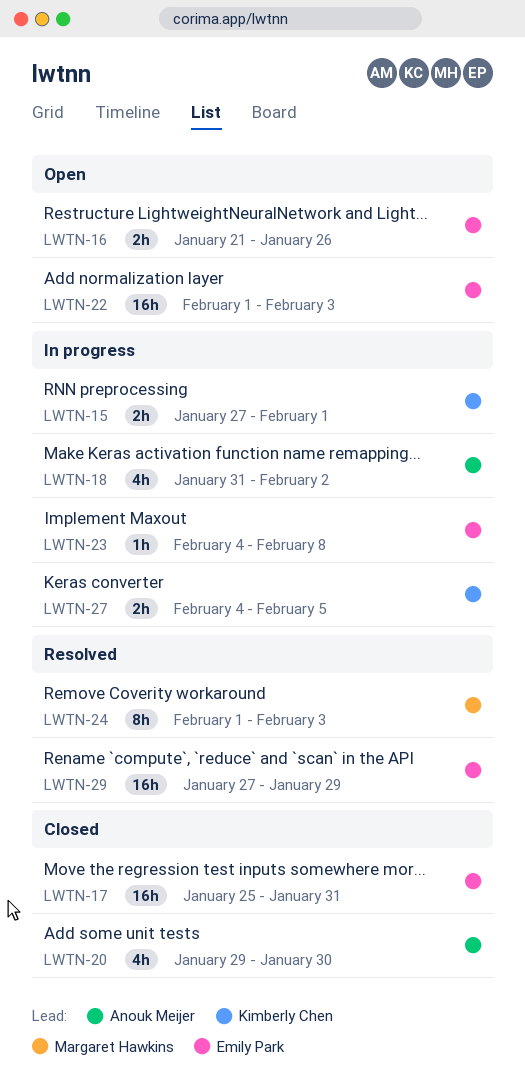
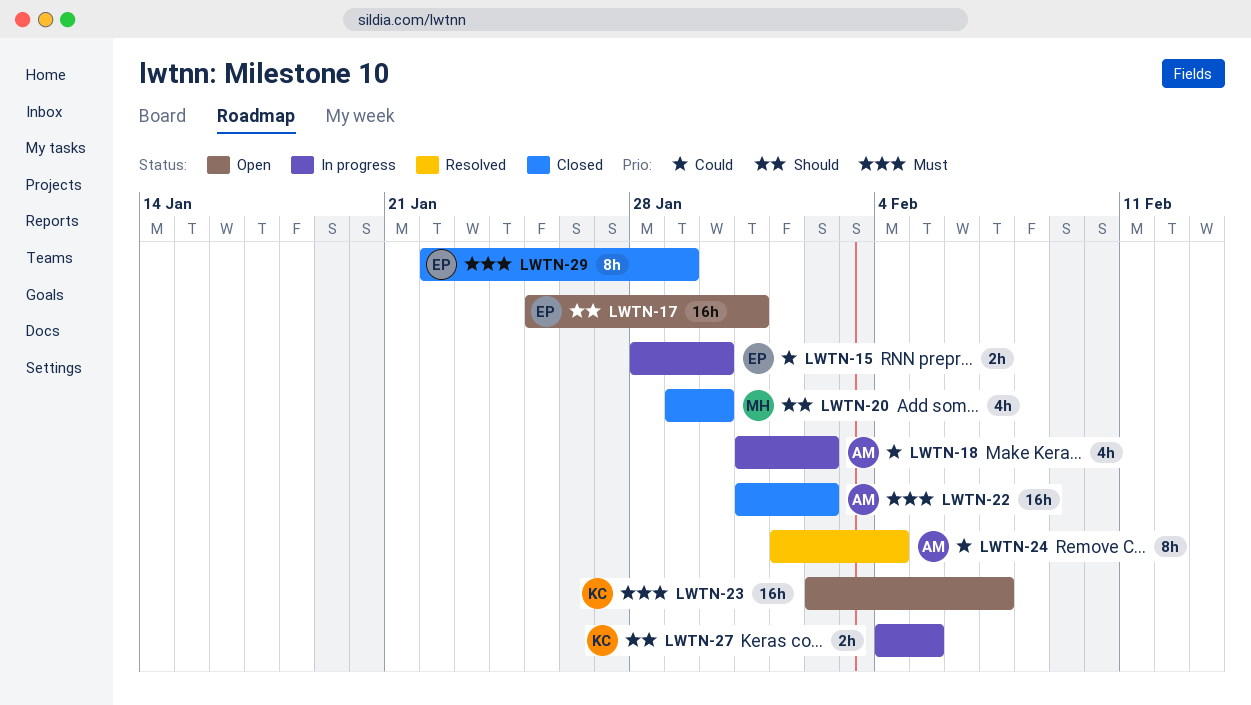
LWTN-15, owner: Kimberly Chen -> Emily Park
LWTN-15, start: Jan 27 -> Jan 28
LWTN-15, due: Feb 1 -> Jan 30
LWTN-16: present -> none
LWTN-17, status: Closed -> Open
LWTN-20, owner: Anouk Meijer -> Margaret Hawkins
LWTN-22, status: Open -> Closed
LWTN-22, owner: Emily Park -> Anouk Meijer
LWTN-22, start: Feb 1 -> Jan 31
LWTN-22, due: Feb 3 -> Feb 2
LWTN-23, status: In progress -> Open
LWTN-23, owner: Emily Park -> Kimberly Chen
LWTN-23, estimate: 1h -> 16h
LWTN-23, start: Feb 4 -> Feb 2
LWTN-23, due: Feb 8 -> Feb 7
LWTN-24, owner: Margaret Hawkins -> Anouk Meijer
LWTN-24, due: Feb 3 -> Feb 4
LWTN-29, status: Resolved -> Closed
LWTN-29, estimate: 16h -> 8h
LWTN-29, start: Jan 27 -> Jan 22

